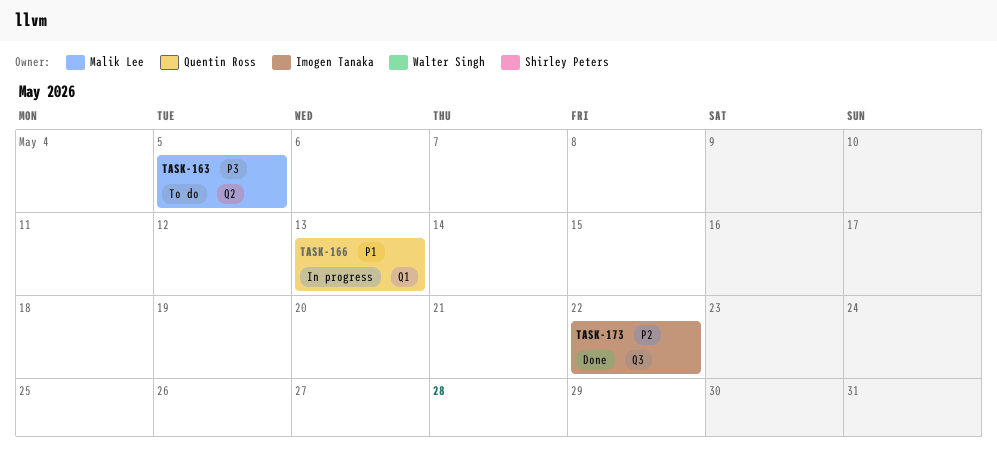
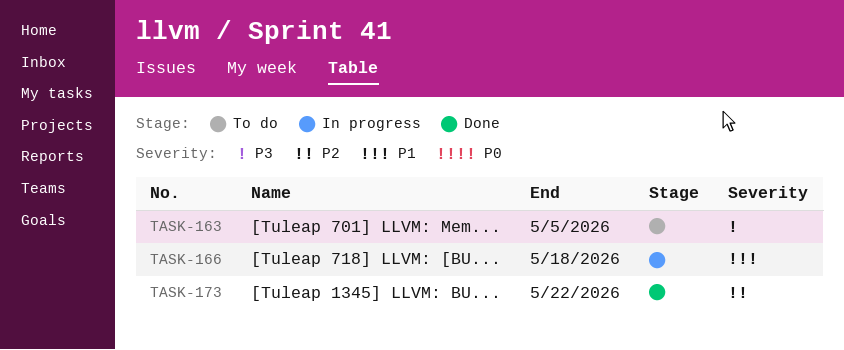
TASK-166, due: May 13 -> May 18

